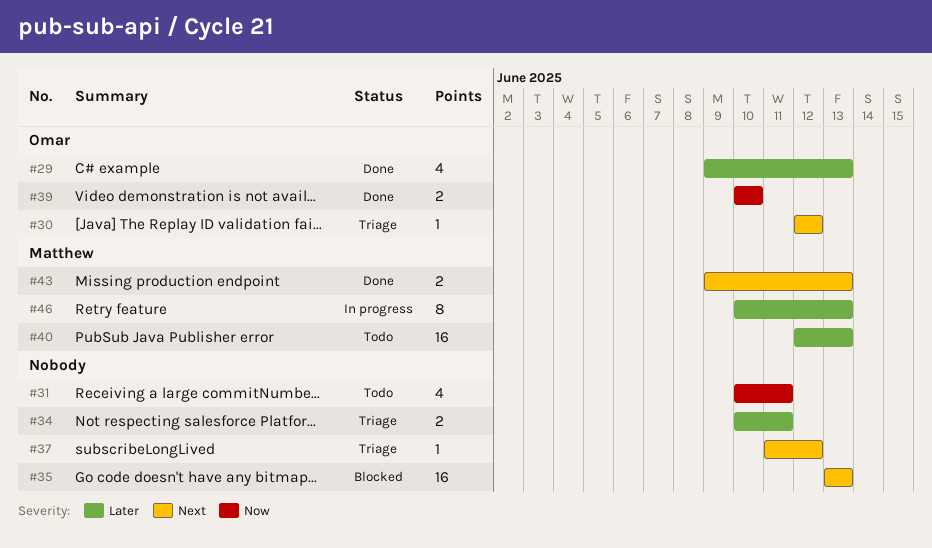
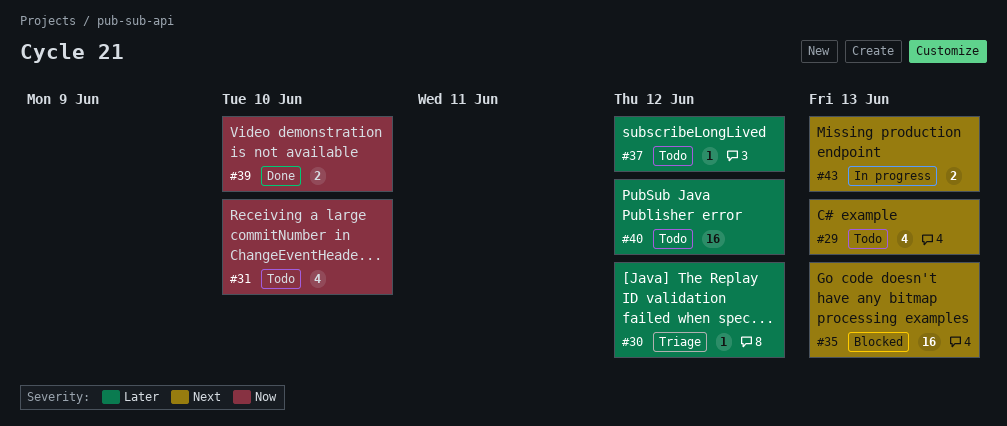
#29, status: Done -> Todo
#29, priority: Later -> Next
#30, priority: Next -> Later
#31, due: Jun 11 -> Jun 10
#34: present -> none
#37, status: Triage -> Todo
#37, priority: Next -> Later
#40, due: Jun 13 -> Jun 12
#43, status: Done -> In progress
#46: present -> none

